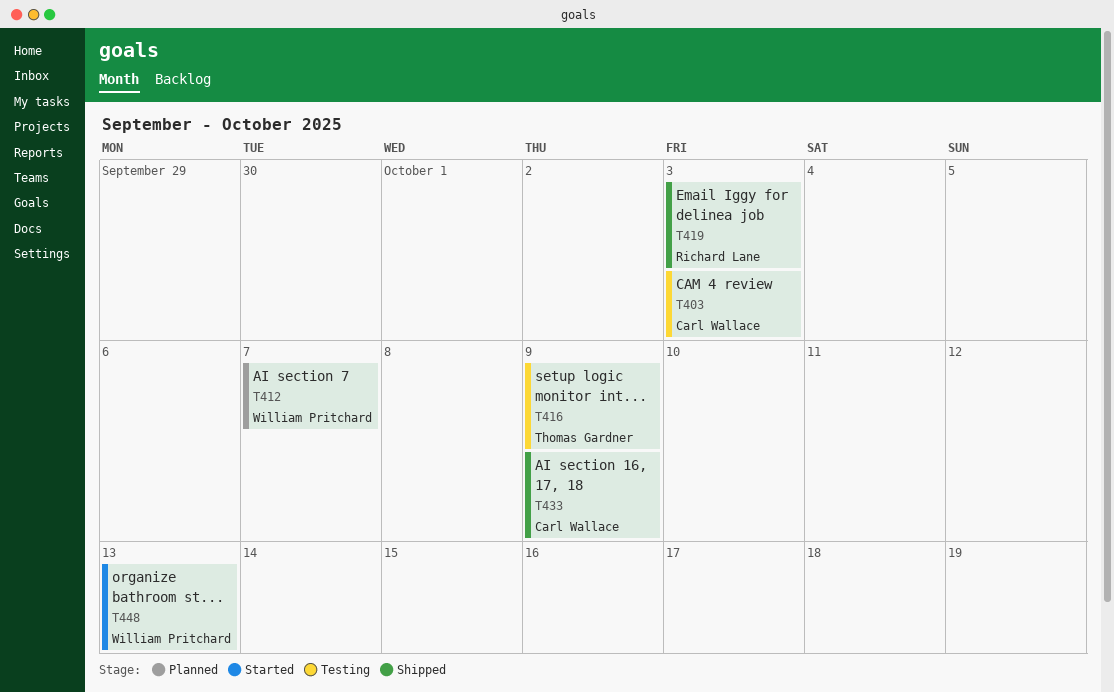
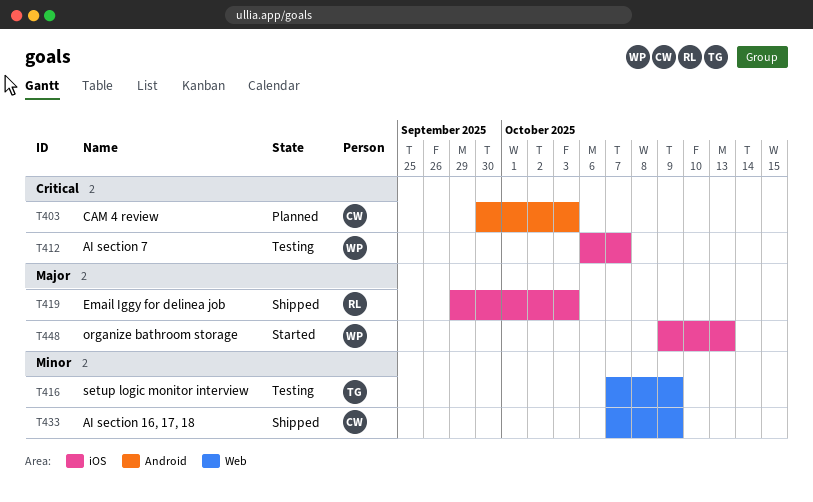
T403, status: Testing -> Planned
T412, status: Planned -> Testing

